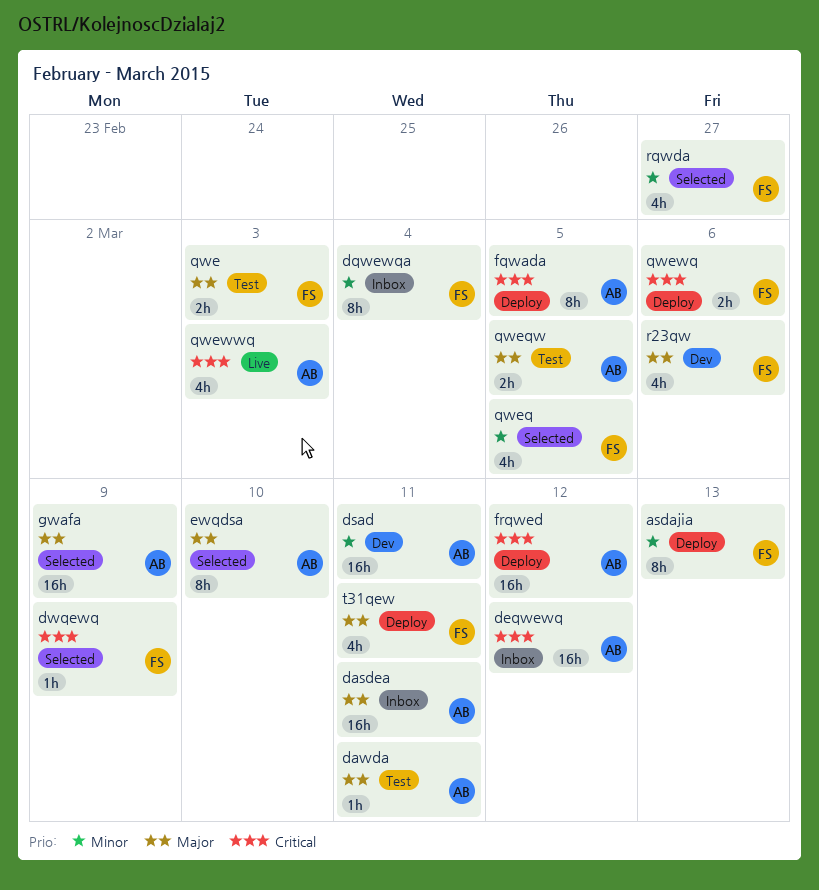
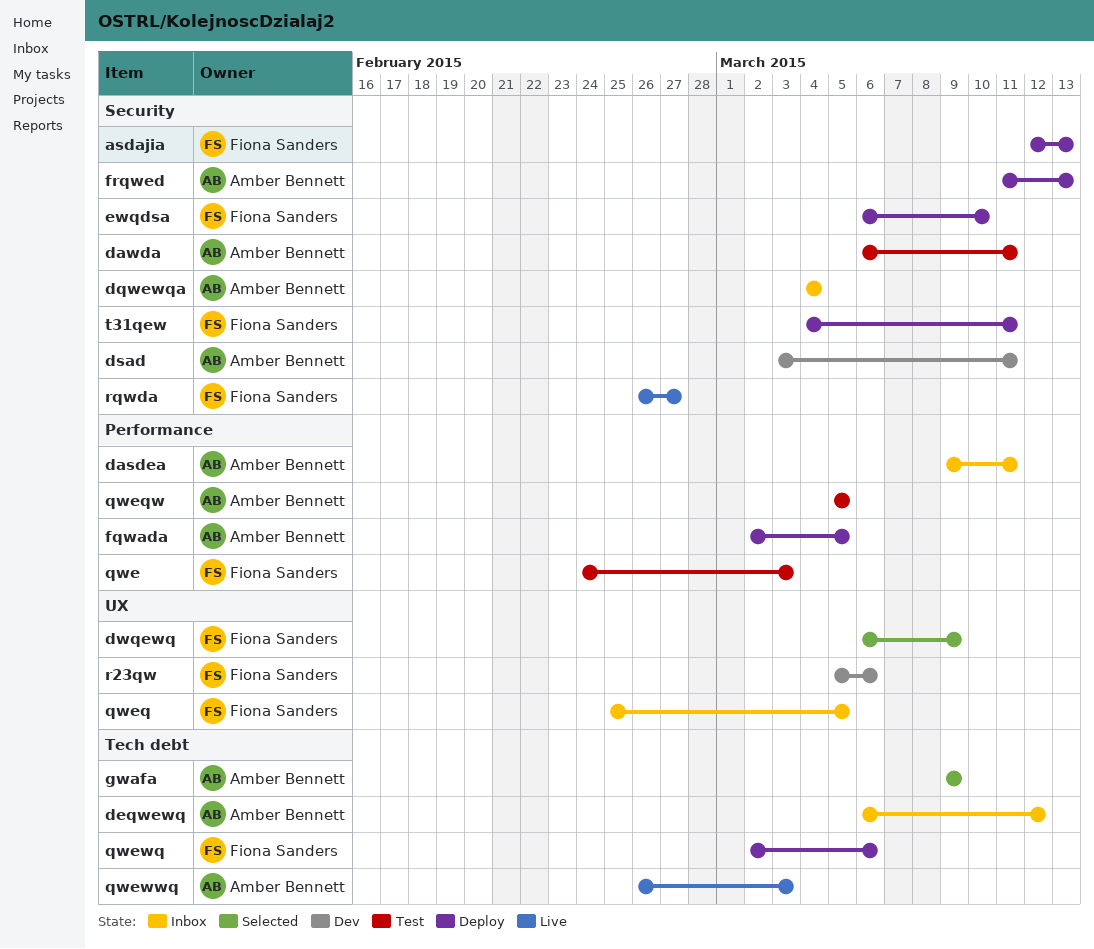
dqwewqa, owner: Fiona Sanders -> Amber Bennett
ewqdsa, status: Selected -> Deploy
ewqdsa, owner: Amber Bennett -> Fiona Sanders
frqwed, due: Mar 12 -> Mar 13
qweq, status: Selected -> Inbox
rqwda, status: Selected -> Live

